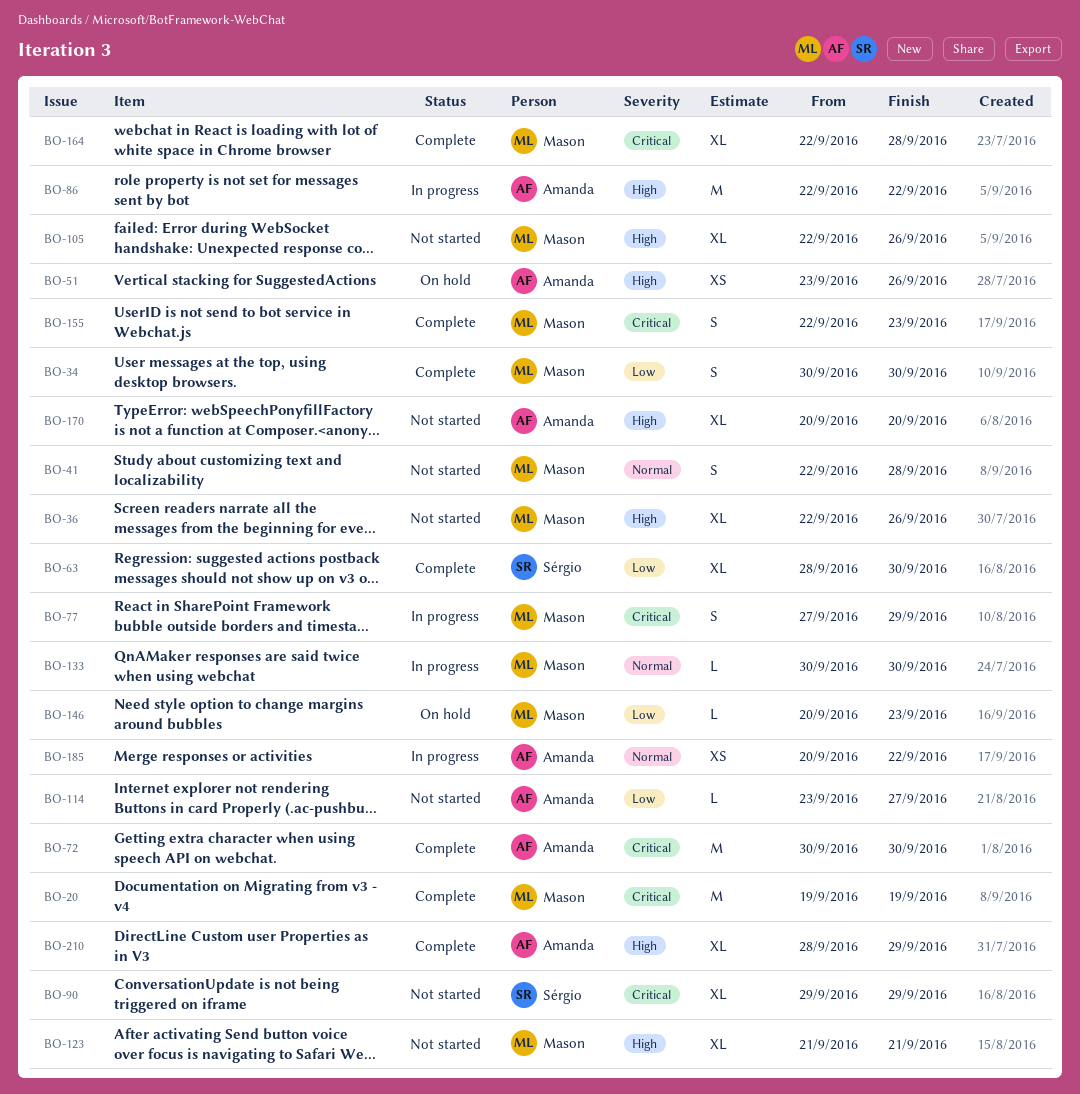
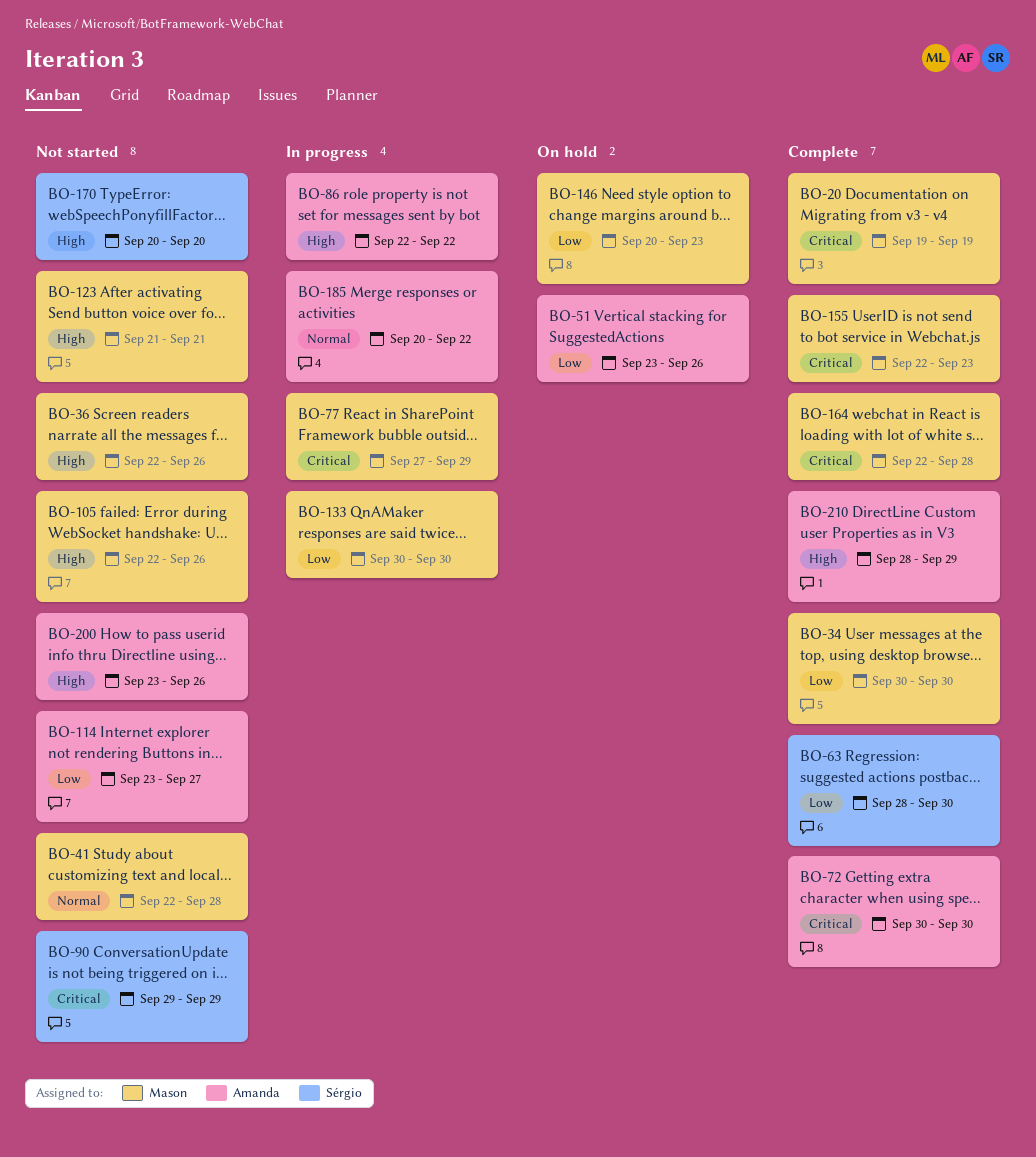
BO-51, priority: High -> Low
BO-133, priority: Normal -> Low
BO-170, owner: Amanda -> Sérgio
BO-200: none -> present

